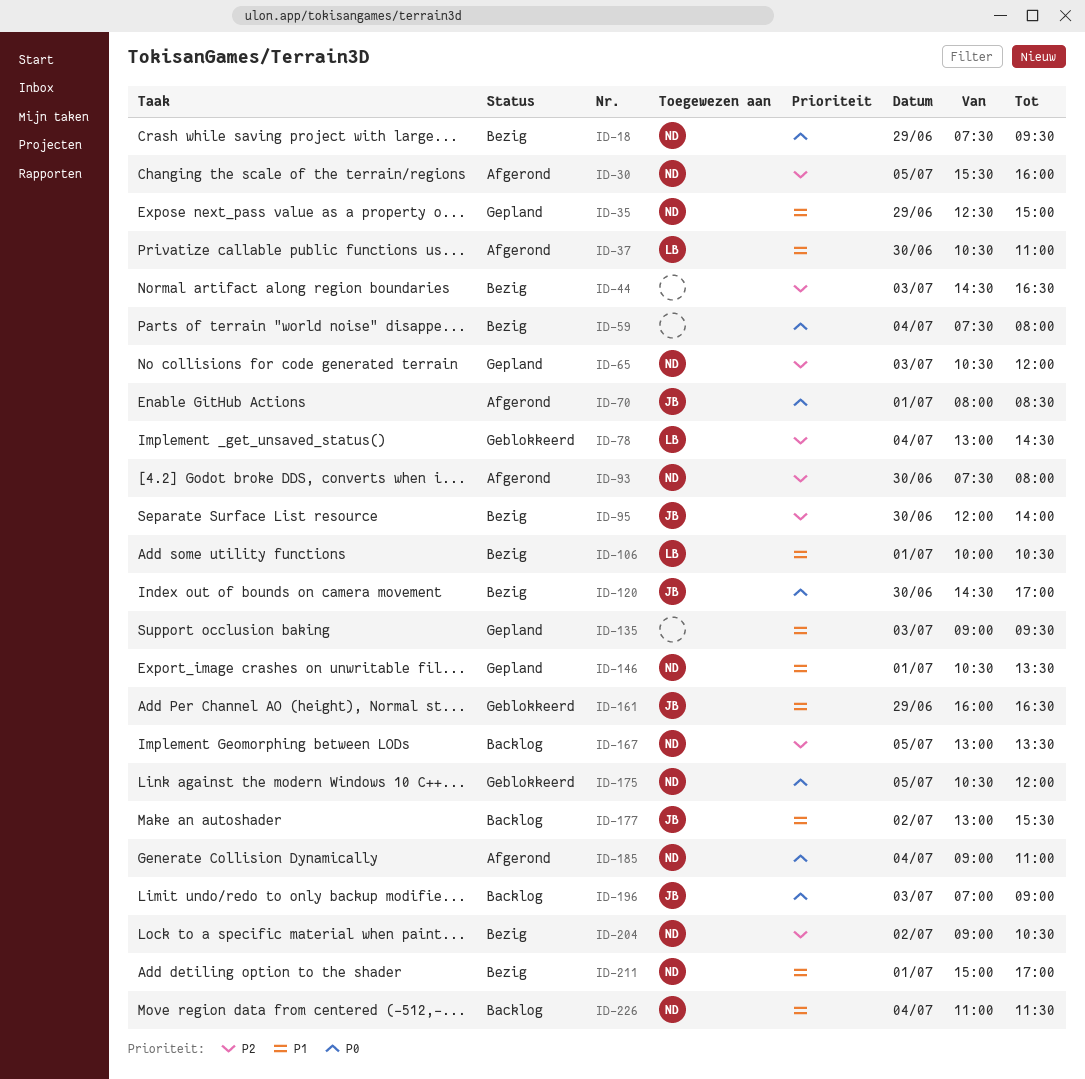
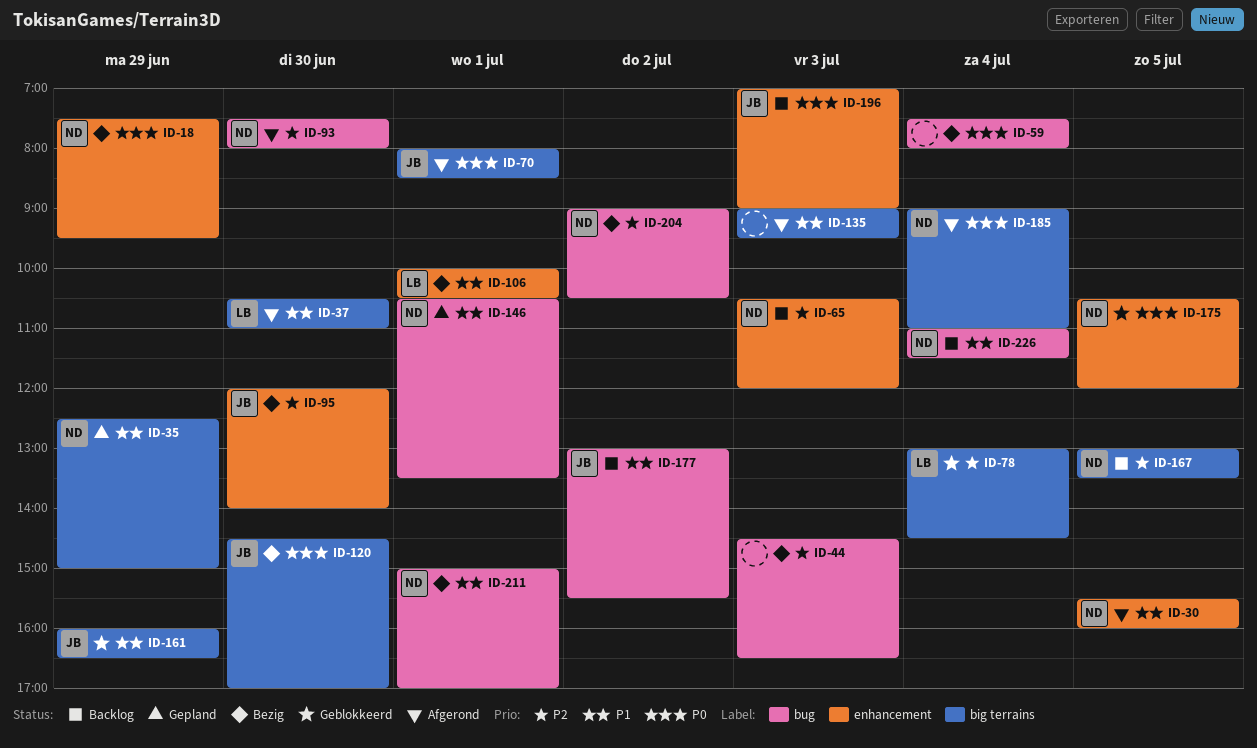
ID-30, priority: P2 -> P1
ID-65, status: Gepland -> Backlog
ID-135, status: Gepland -> Afgerond

